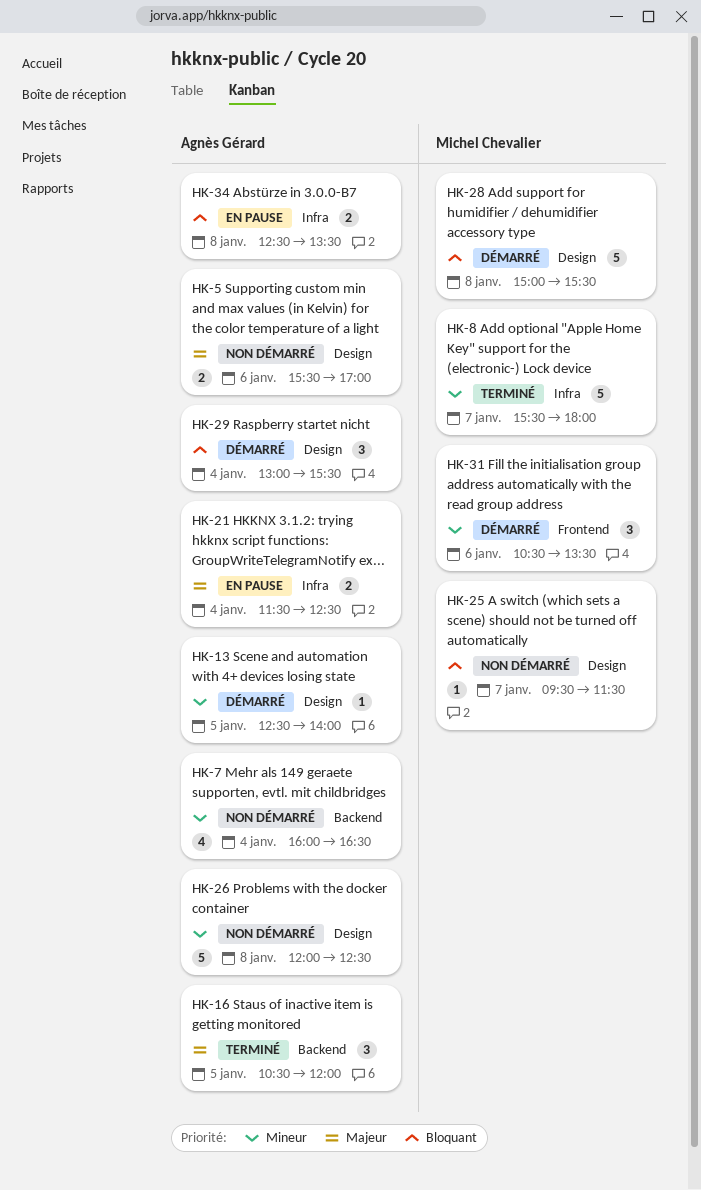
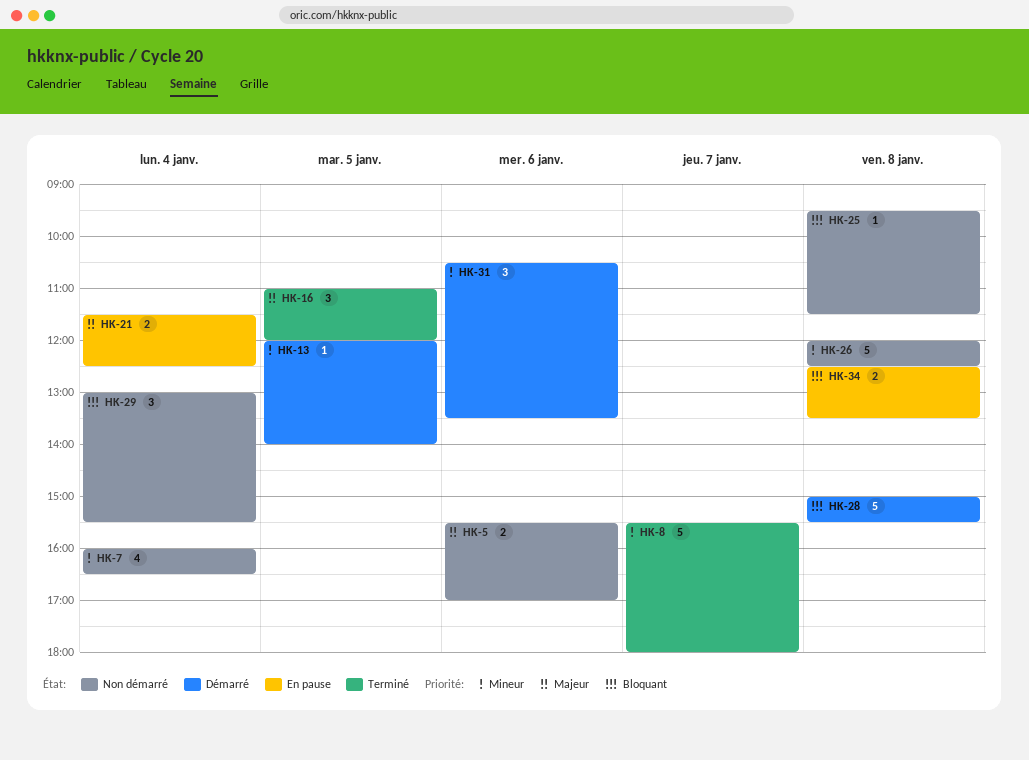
HK-13, begins: 12:30 -> 12:00
HK-16, begins: 10:30 -> 11:00
HK-25, day: Jan 7 -> Jan 8
HK-29, status: Démarré -> Non démarré

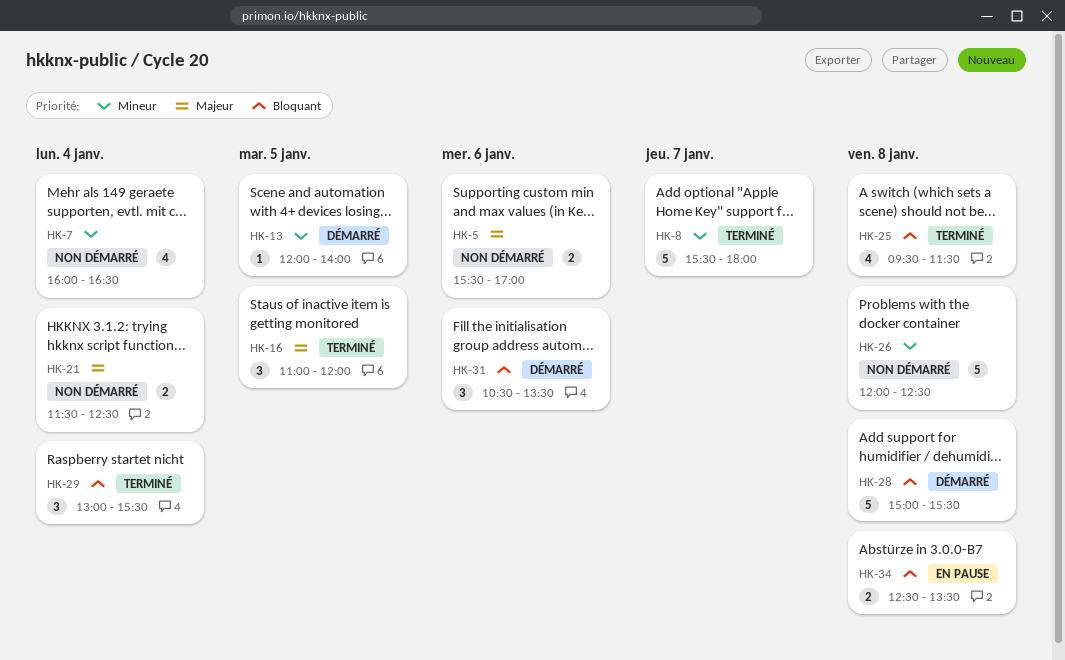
HK-21, status: En pause -> Non démarré
HK-25, status: Non démarré -> Terminé
HK-25, estimate: 1 -> 4
HK-29, status: Non démarré -> Terminé
HK-31, priority: Mineur -> Bloquant

